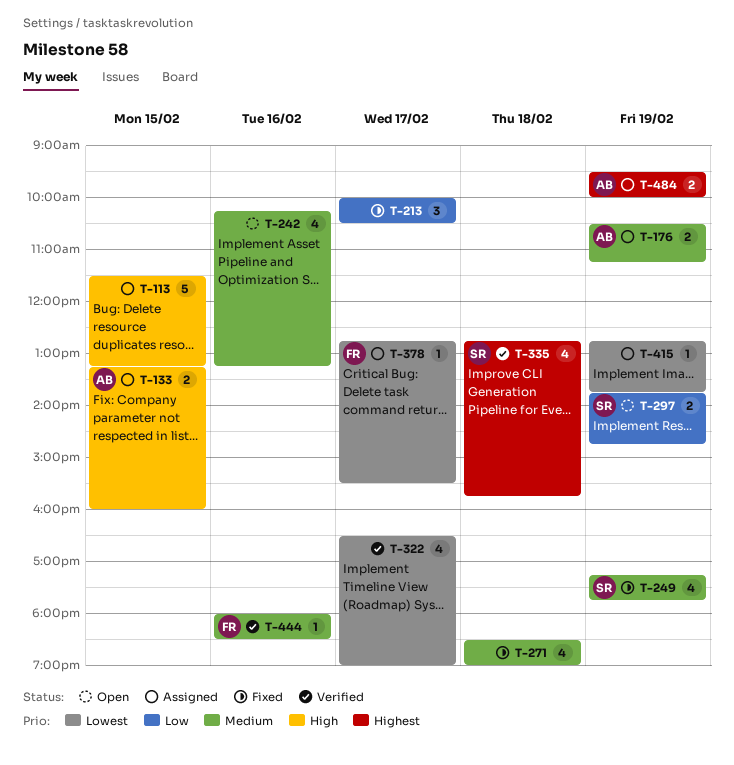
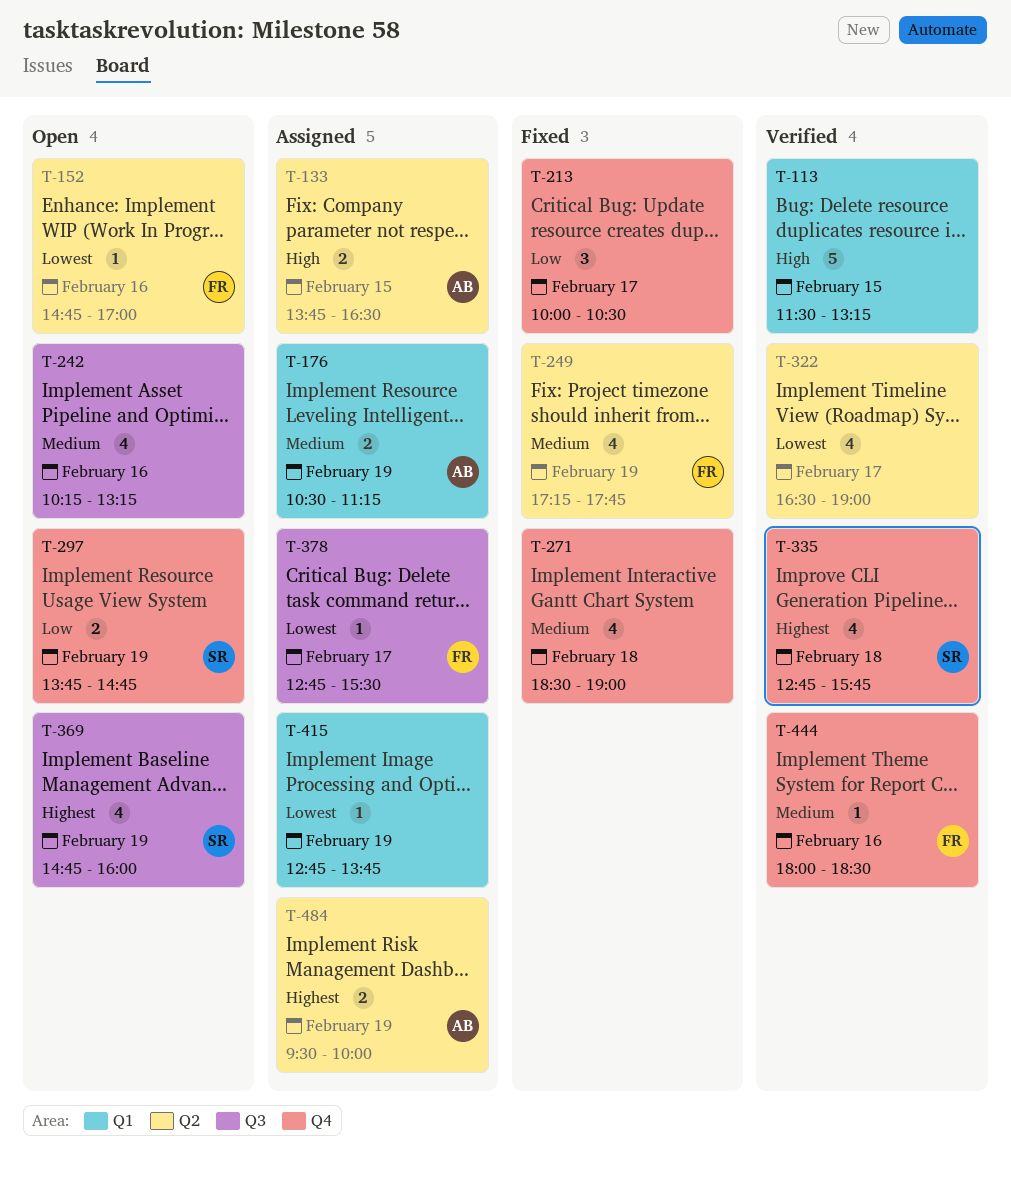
T-113, status: Assigned -> Verified
T-133, begins: 13:15 -> 13:45
T-133, ends: 16:00 -> 16:30
T-152: none -> present
T-249, owner: SR -> FR
T-369: none -> present

